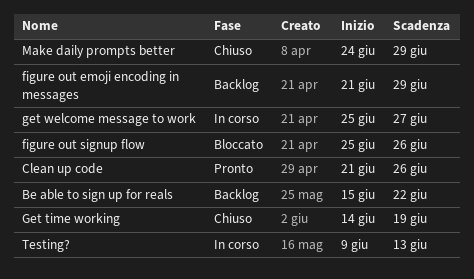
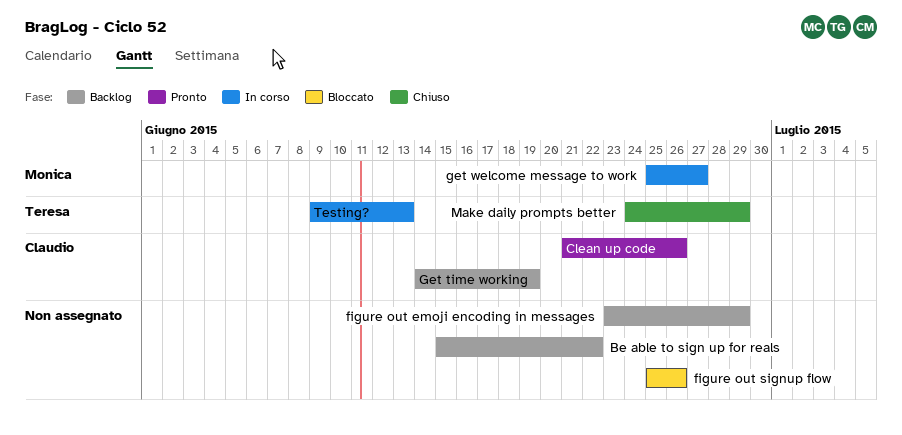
figure out emoji encoding in messages, start: Jun 21 -> Jun 23
Get time working, status: Chiuso -> Backlog

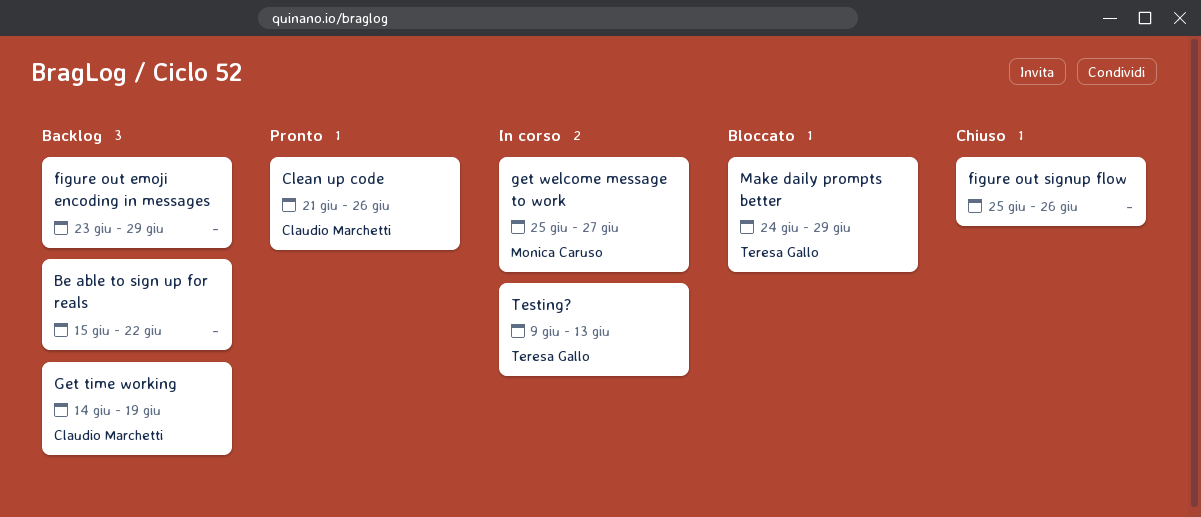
figure out signup flow, status: Bloccato -> Chiuso
Make daily prompts better, status: Chiuso -> Bloccato

